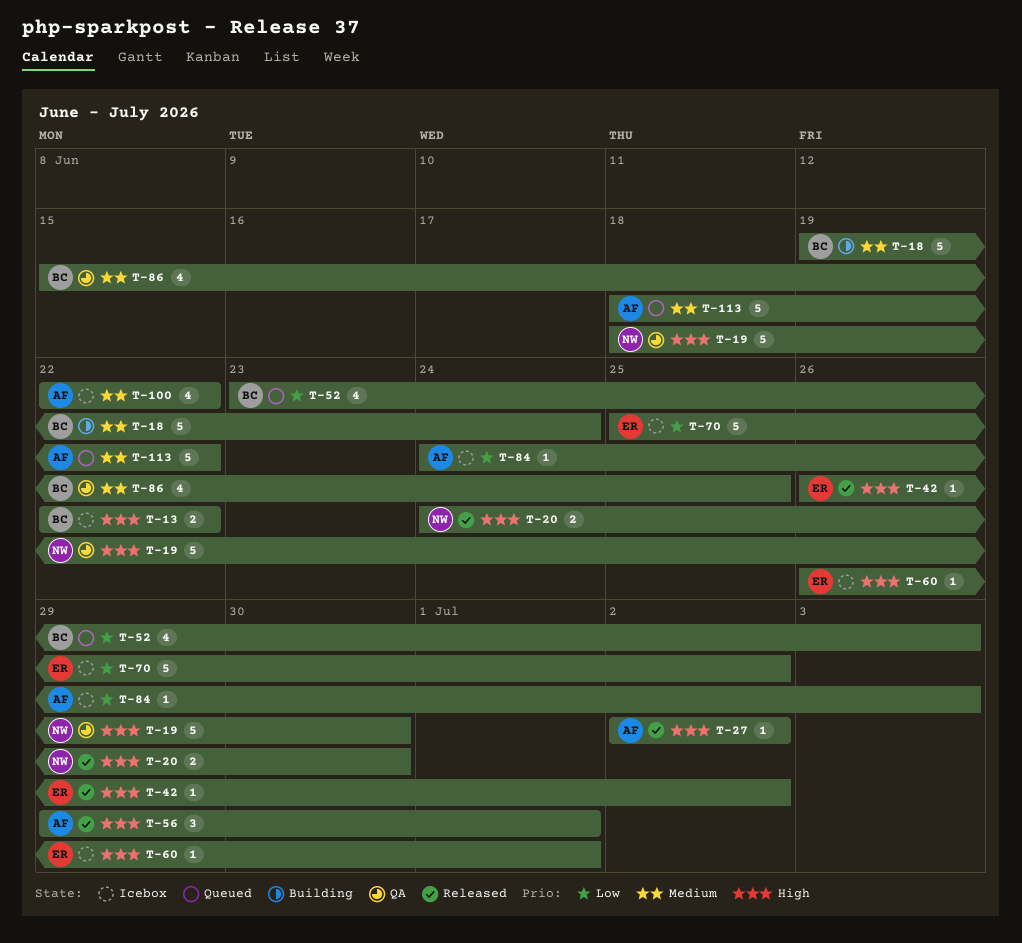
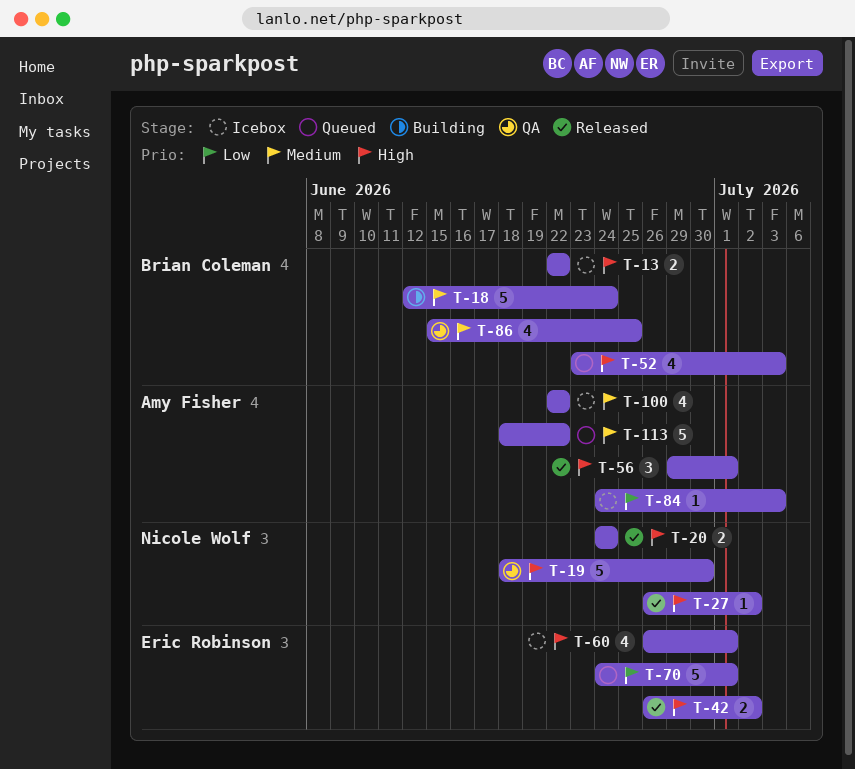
T-18, start: Jun 19 -> Jun 12
T-20, due: Jun 30 -> Jun 24
T-27, owner: Amy Fisher -> Nicole Wolf
T-27, start: Jul 2 -> Jun 26
T-42, estimate: 1 -> 2
T-52, priority: Low -> High
T-60, estimate: 1 -> 4
T-70, status: Icebox -> Queued
T-70, start: Jun 25 -> Jun 24
T-70, due: Jul 2 -> Jul 1

